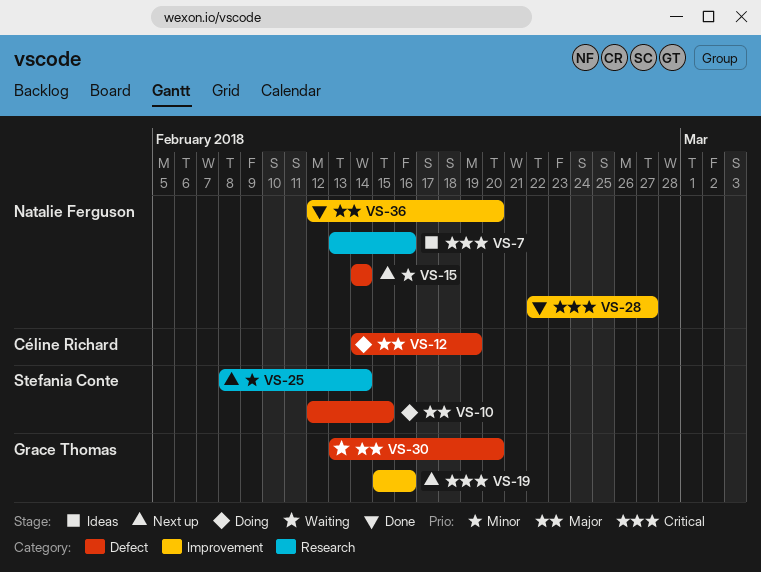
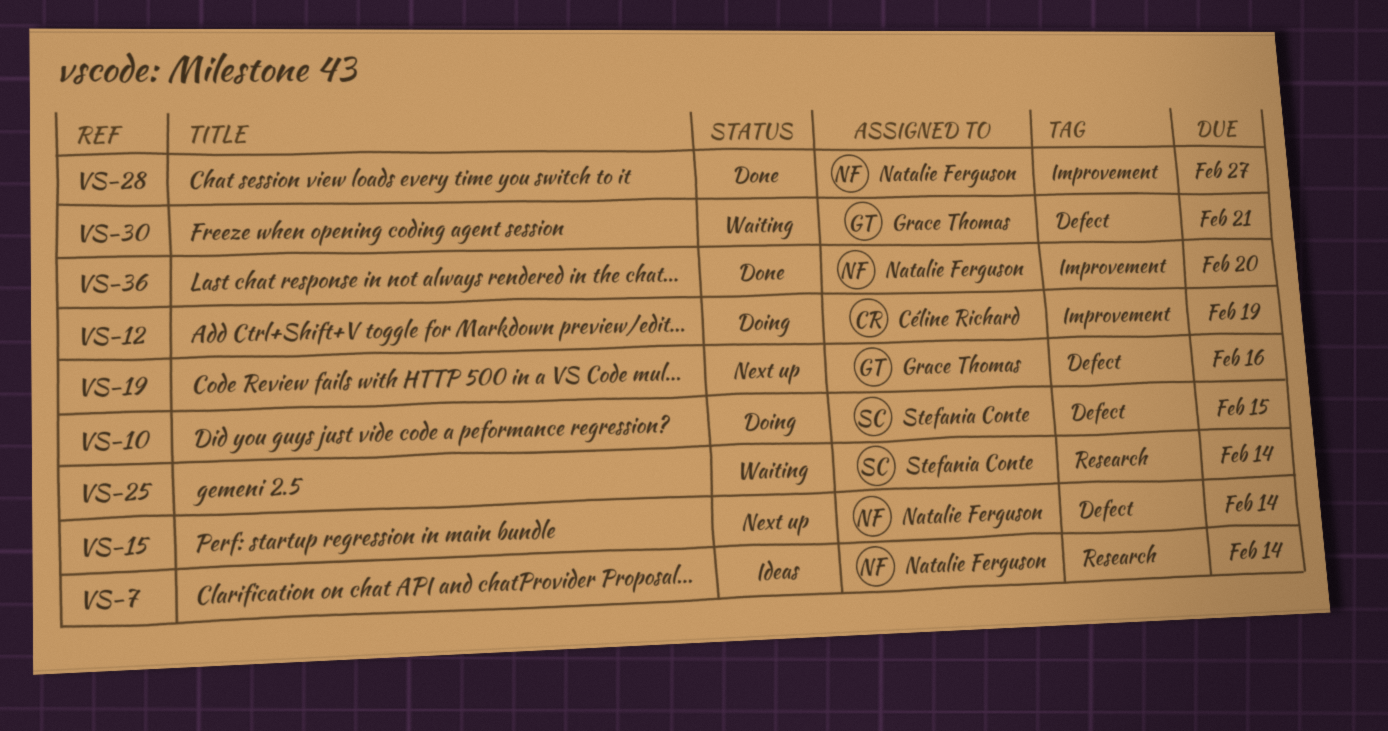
VS-7, due: Feb 16 -> Feb 14
VS-12, label: Defect -> Improvement
VS-19, label: Improvement -> Defect
VS-25, status: Next up -> Waiting
VS-30, due: Feb 20 -> Feb 21

